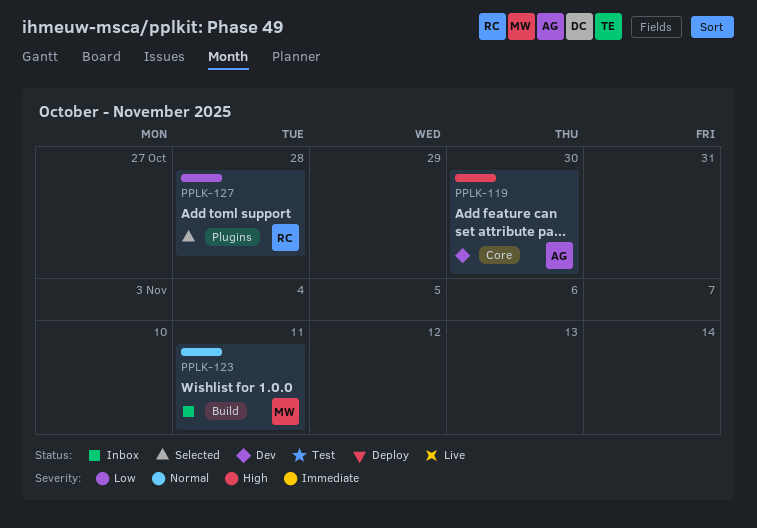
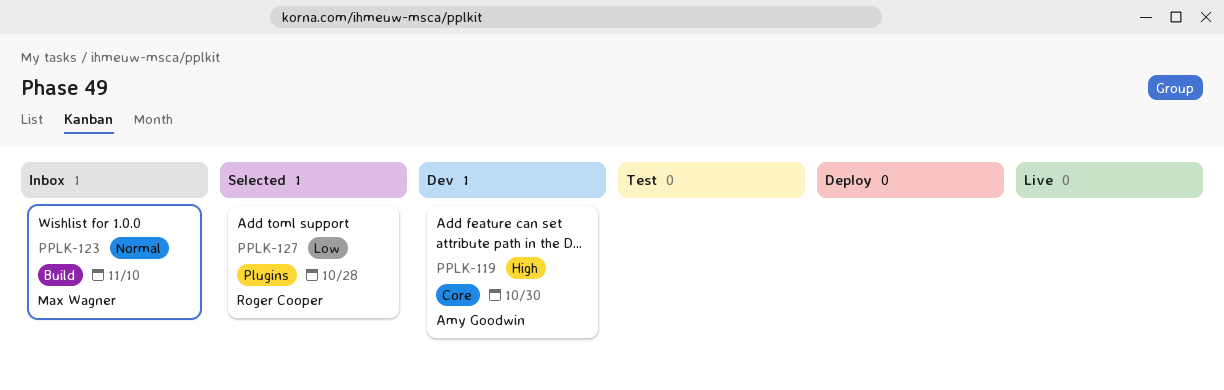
PPLK-123, due: Nov 11 -> Nov 10

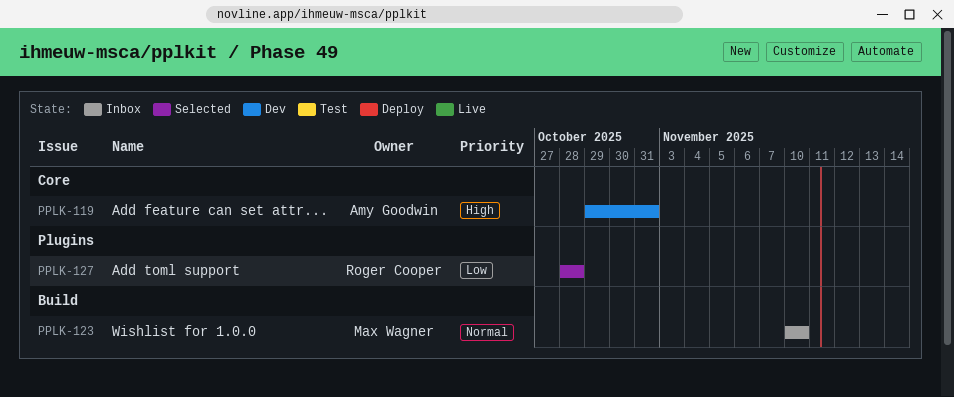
PPLK-119, due: Oct 30 -> Oct 31

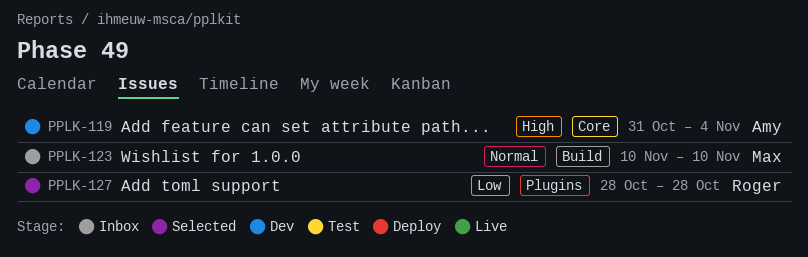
PPLK-119, start: Oct 29 -> Oct 31
PPLK-119, due: Oct 31 -> Nov 4

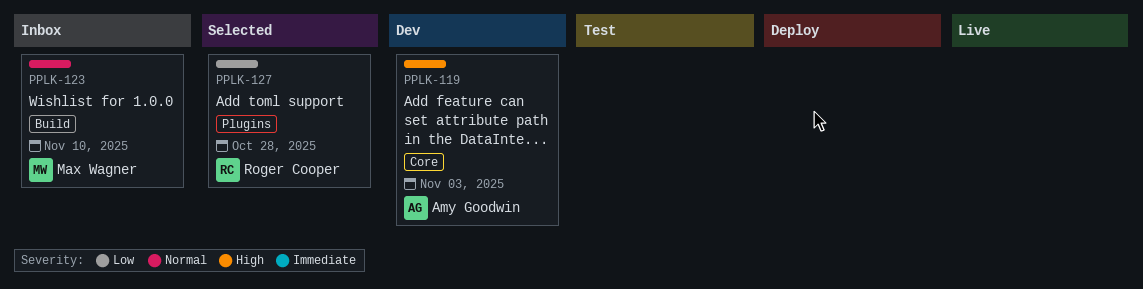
PPLK-119, due: Nov 4 -> Nov 3

